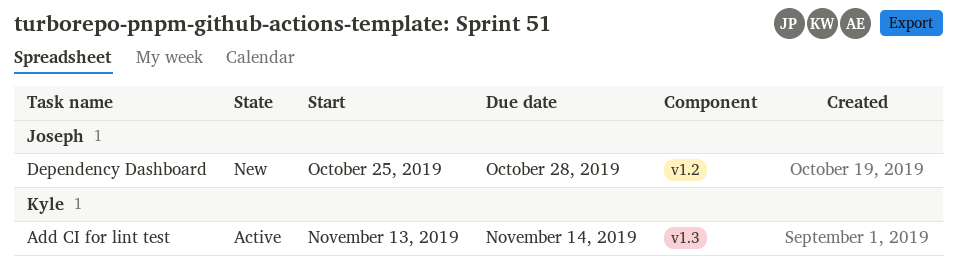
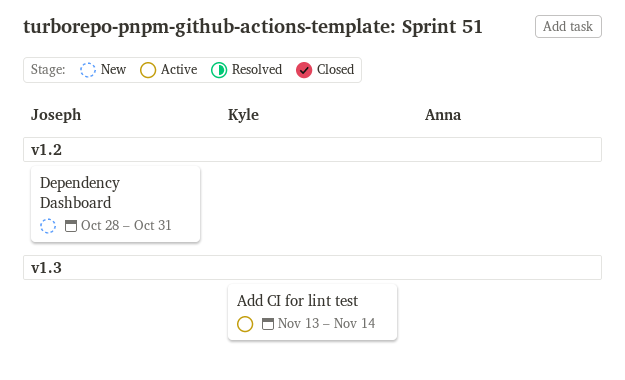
Dependency Dashboard, start: Oct 25 -> Oct 28
Dependency Dashboard, due: Oct 28 -> Oct 31

